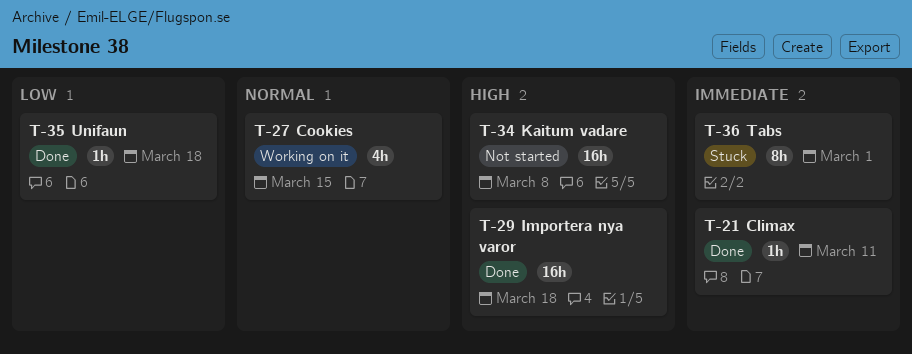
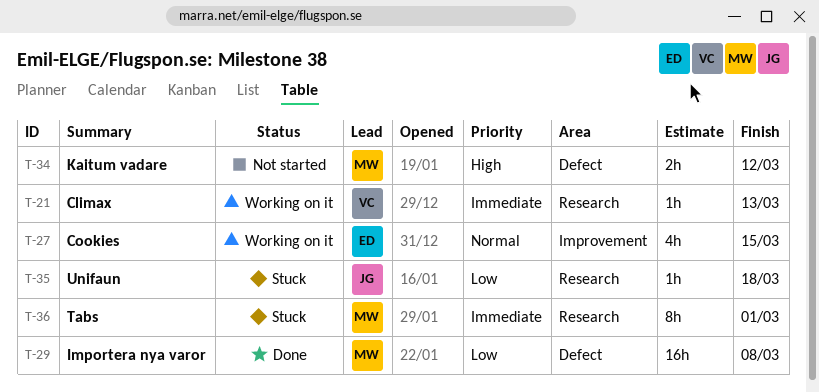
T-21, status: Done -> Working on it
T-21, due: Mar 11 -> Mar 13
T-29, priority: High -> Low
T-29, due: Mar 18 -> Mar 8
T-34, estimate: 16h -> 2h
T-34, due: Mar 8 -> Mar 12
T-35, status: Done -> Stuck

